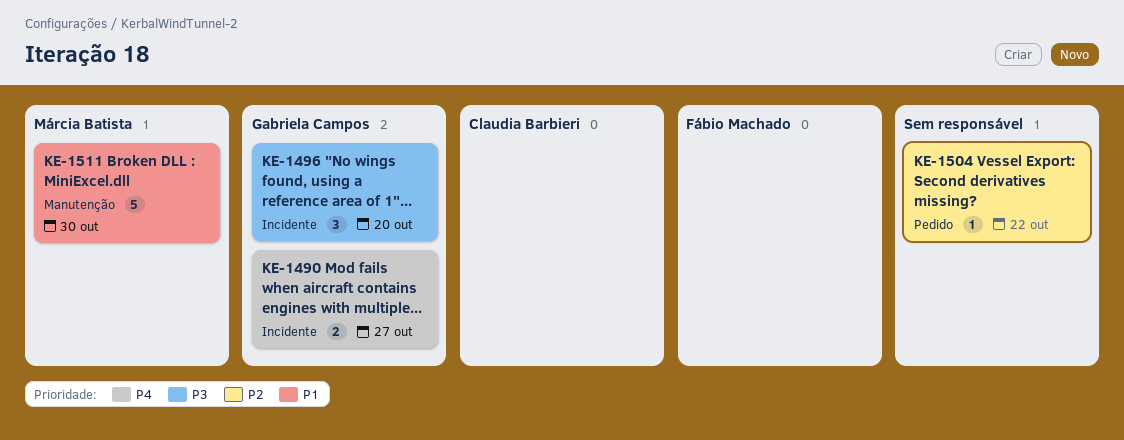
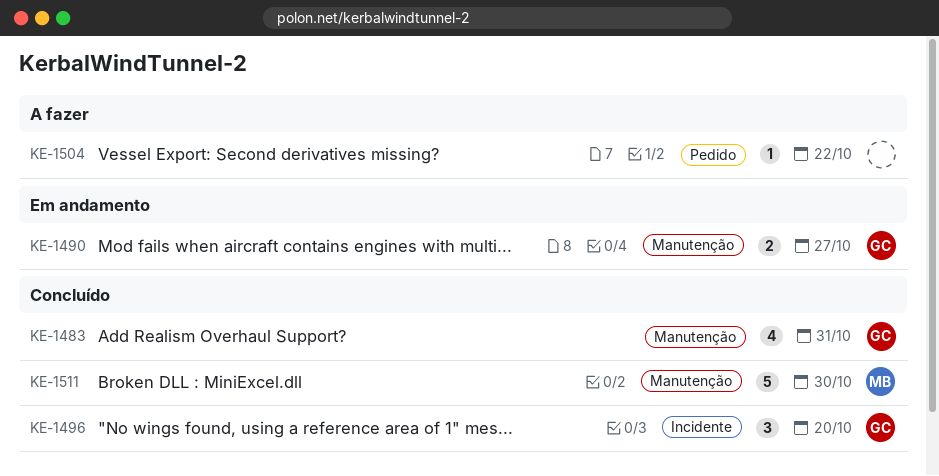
KE-1483: none -> present
KE-1490, label: Incidente -> Manutenção

